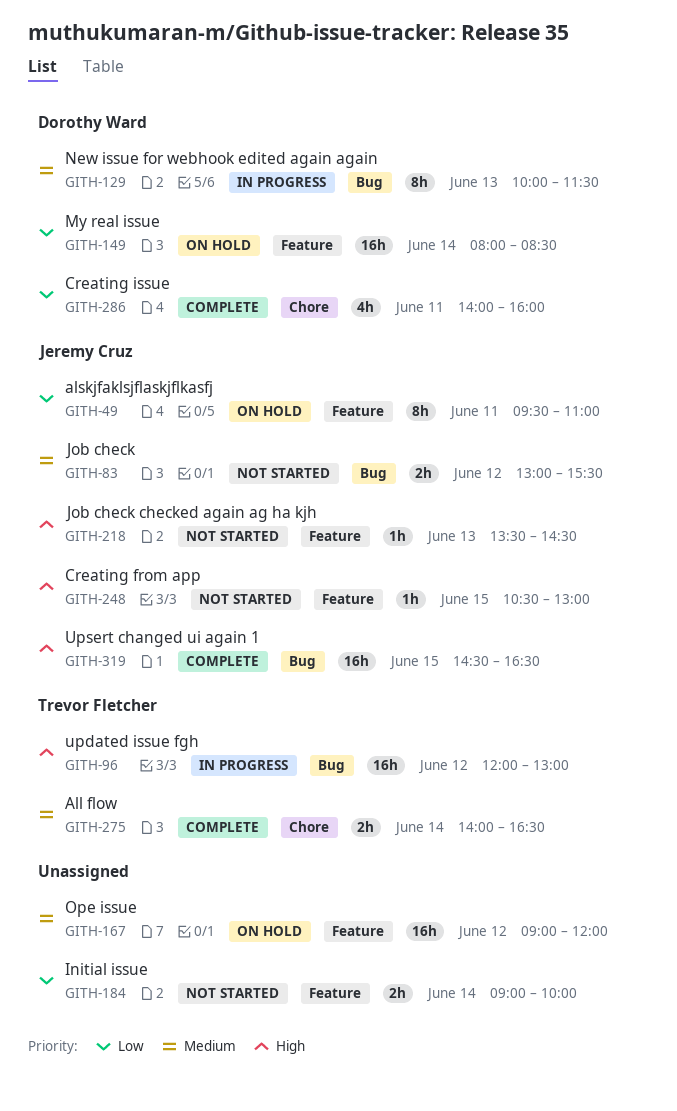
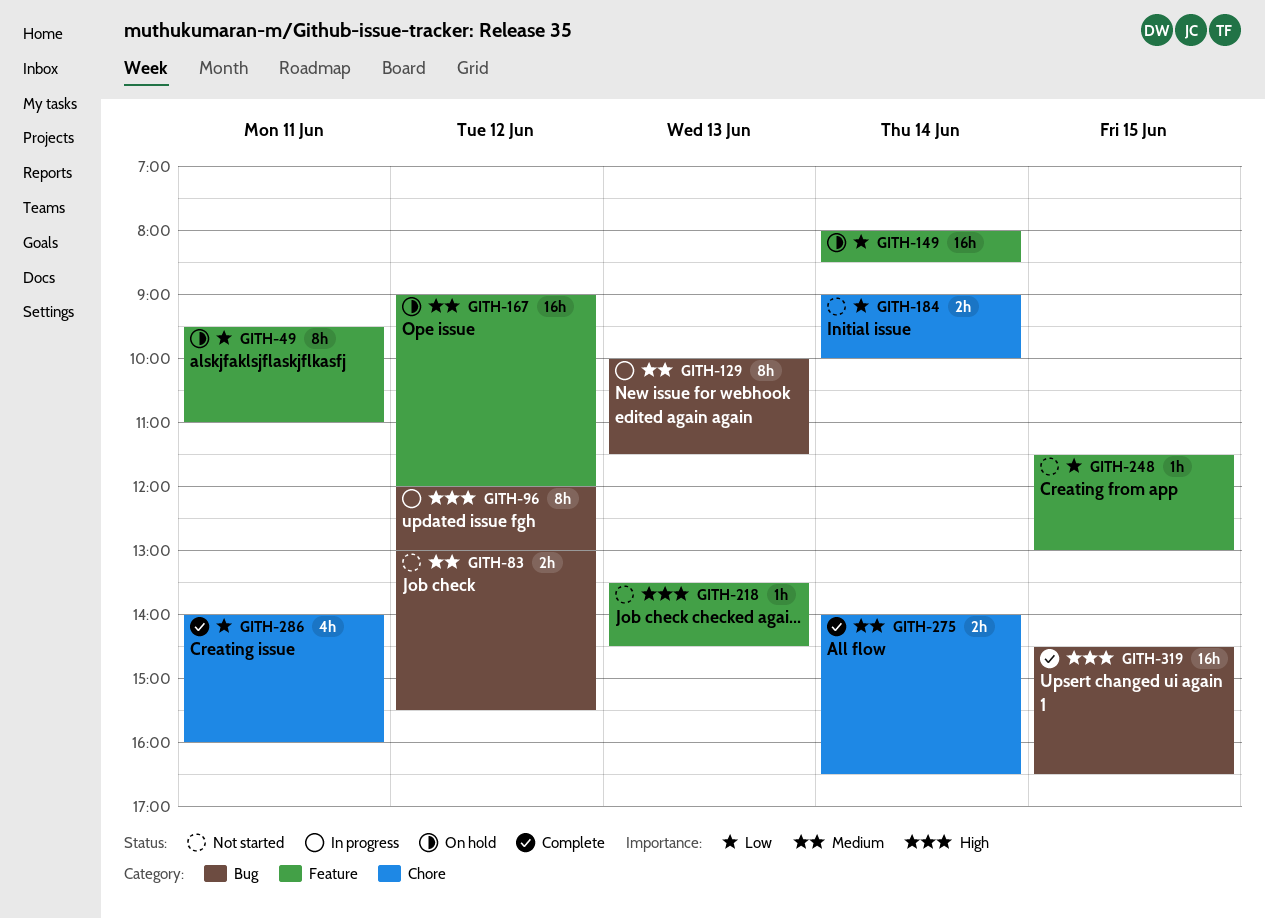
GITH-96, estimate: 16h -> 8h
GITH-184, label: Feature -> Chore
GITH-248, priority: High -> Low
GITH-248, begins: 10:30 -> 11:30

